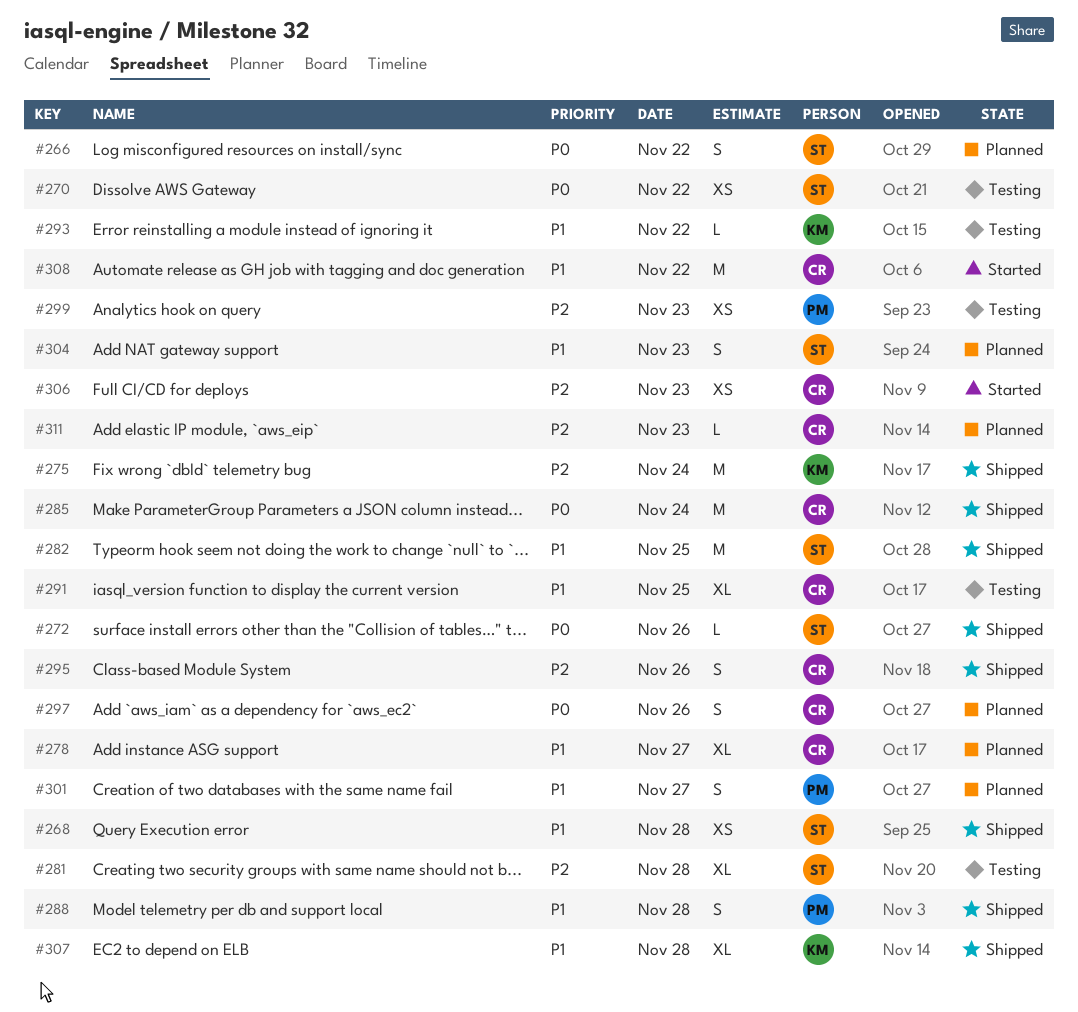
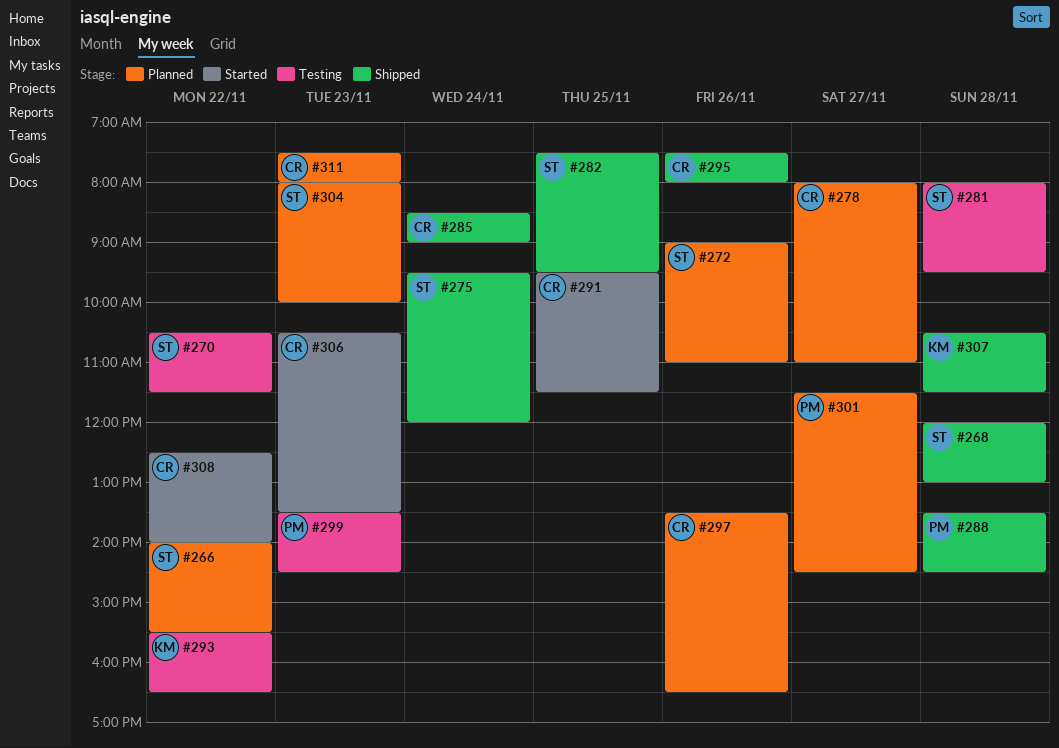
#272, status: Shipped -> Planned
#275, owner: KM -> ST
#291, status: Testing -> Started

